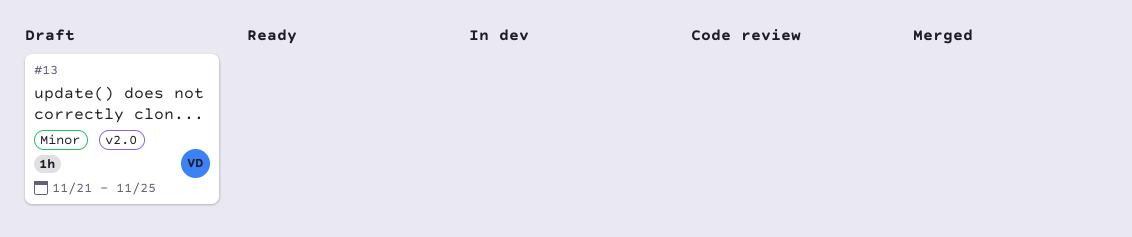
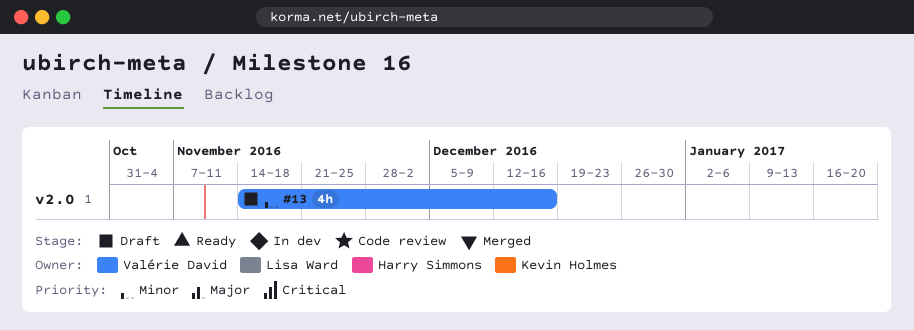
#13, estimate: 1h -> 4h
#13, start: Nov 21 -> Nov 14
#13, due: Nov 25 -> Dec 16

